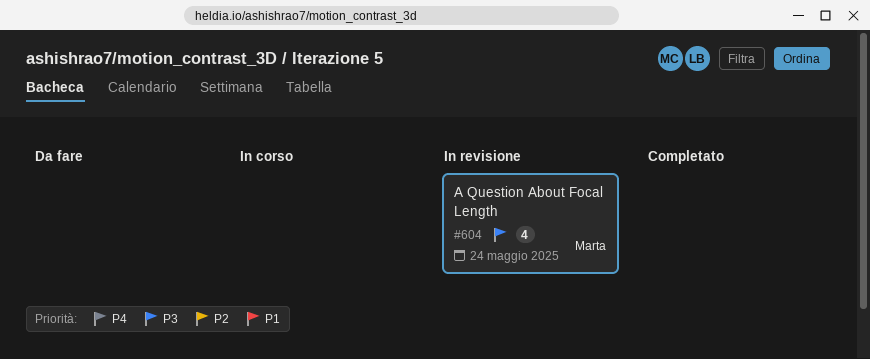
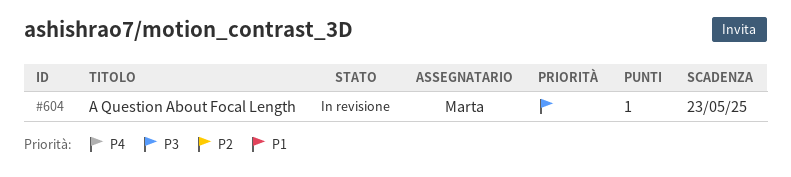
#604, estimate: 4 -> 1
#604, due: May 24 -> May 23

